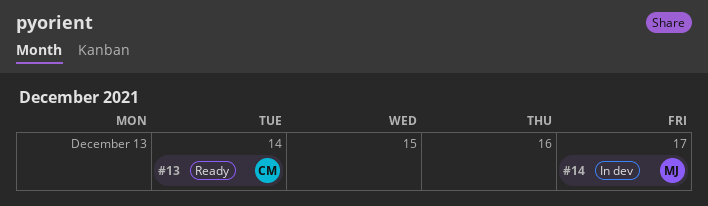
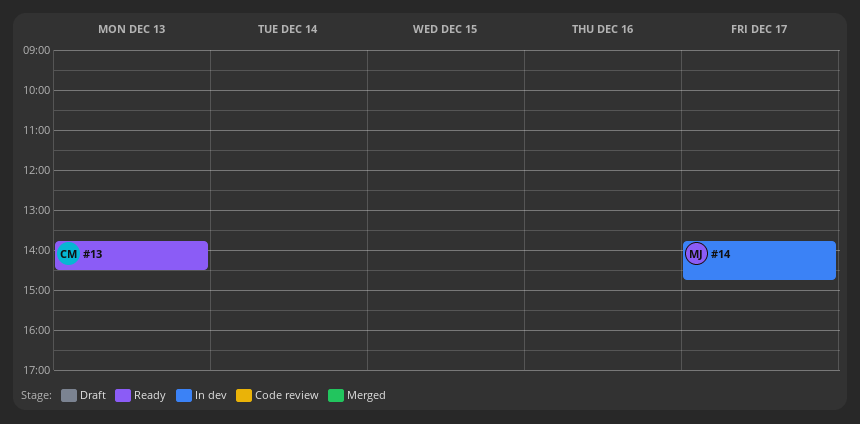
#13, day: Dec 14 -> Dec 13

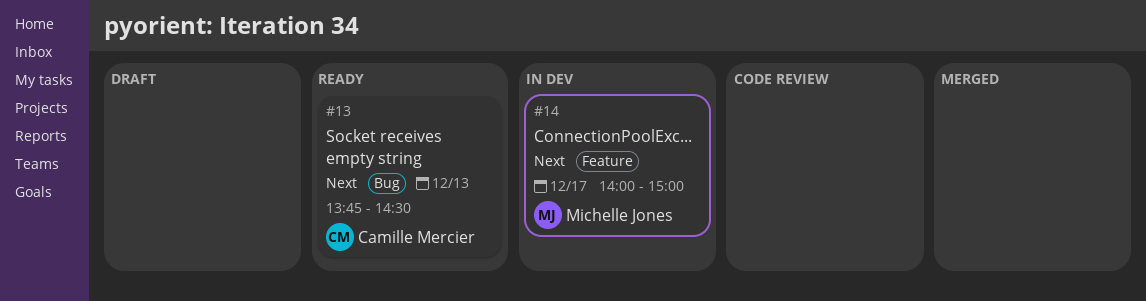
#14, begins: 13:45 -> 14:00
#14, ends: 14:45 -> 15:00

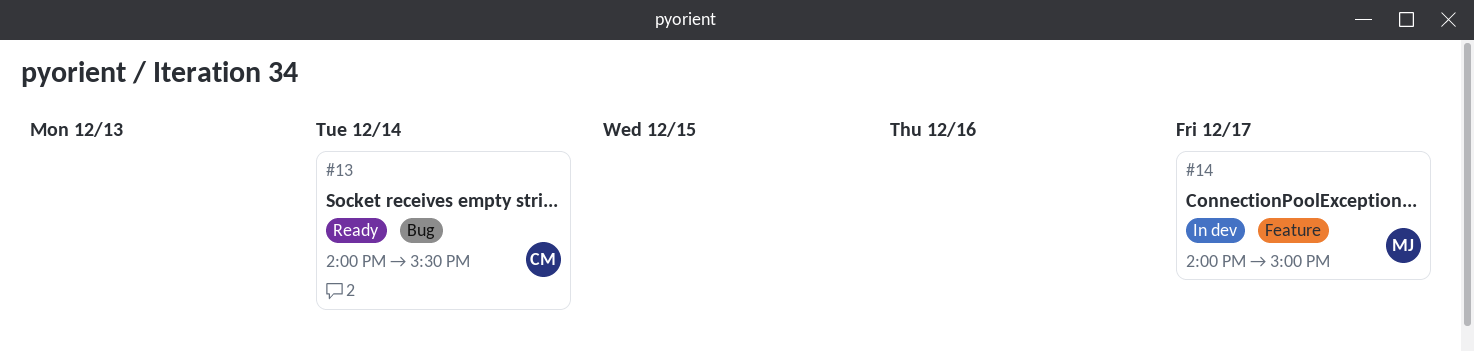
#13, day: Dec 13 -> Dec 14
#13, begins: 13:45 -> 14:00
#13, ends: 14:30 -> 15:30

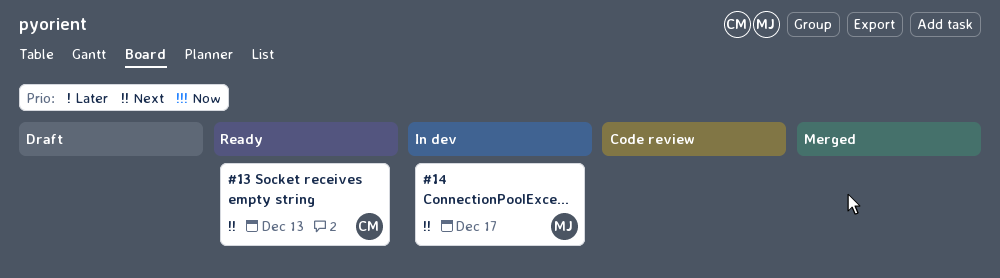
#13, day: Dec 14 -> Dec 13

